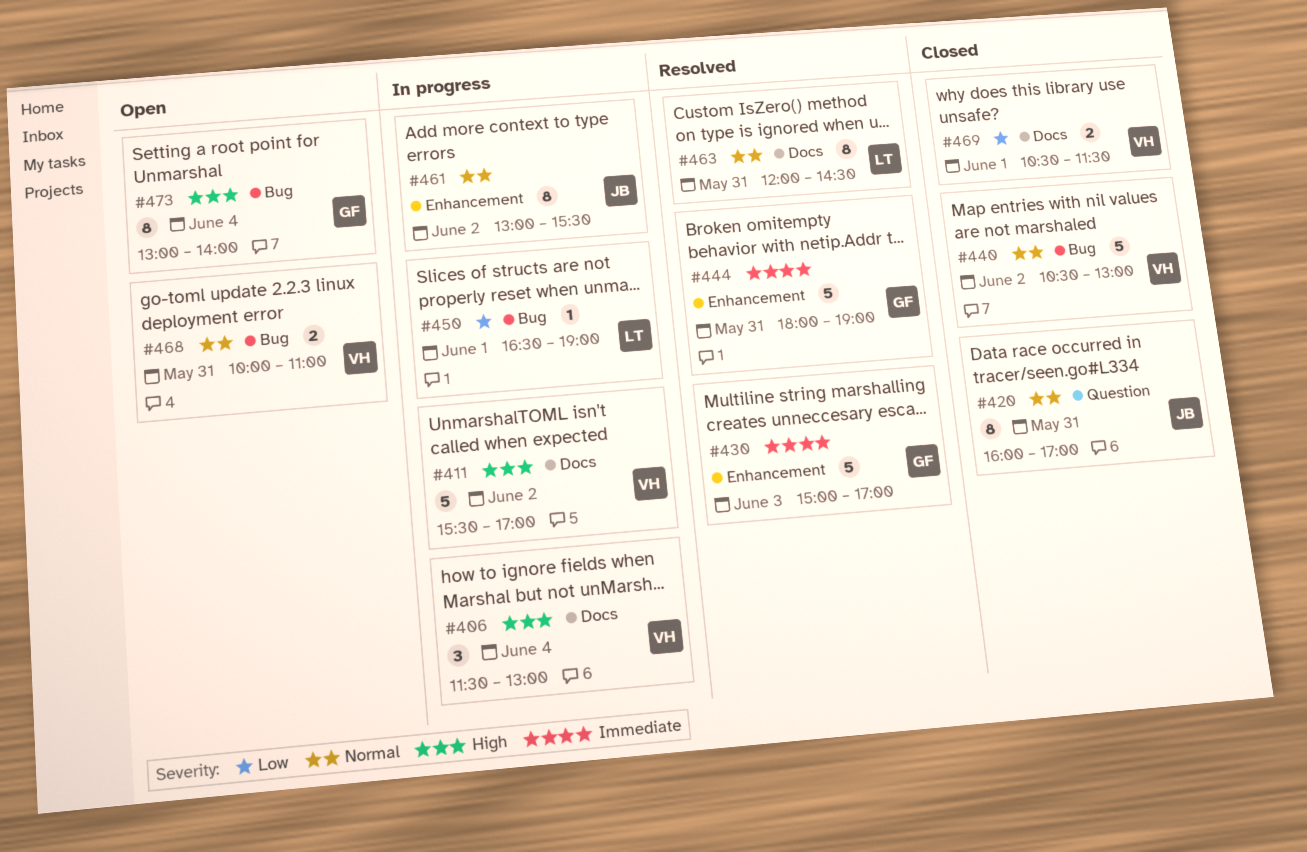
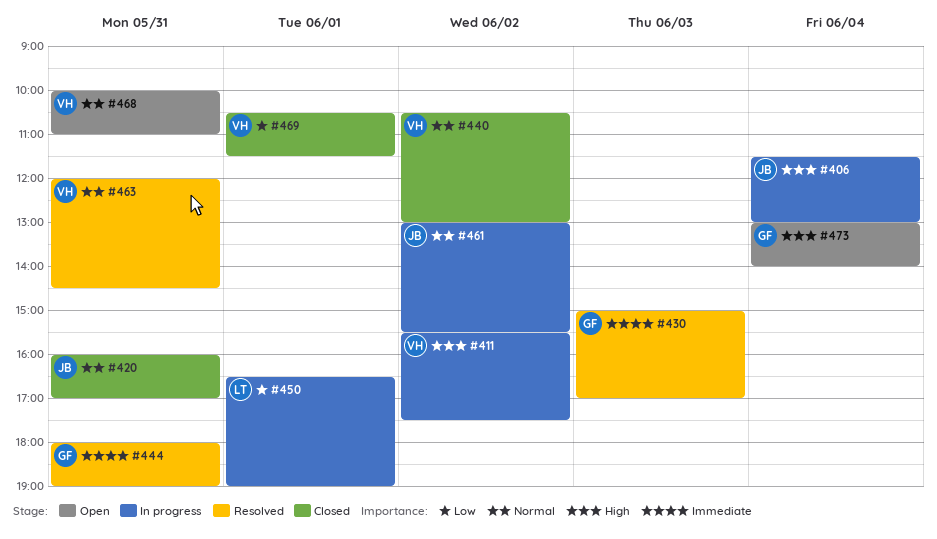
#406, owner: VH -> JB
#411, ends: 17:00 -> 17:30
#463, owner: LT -> VH

